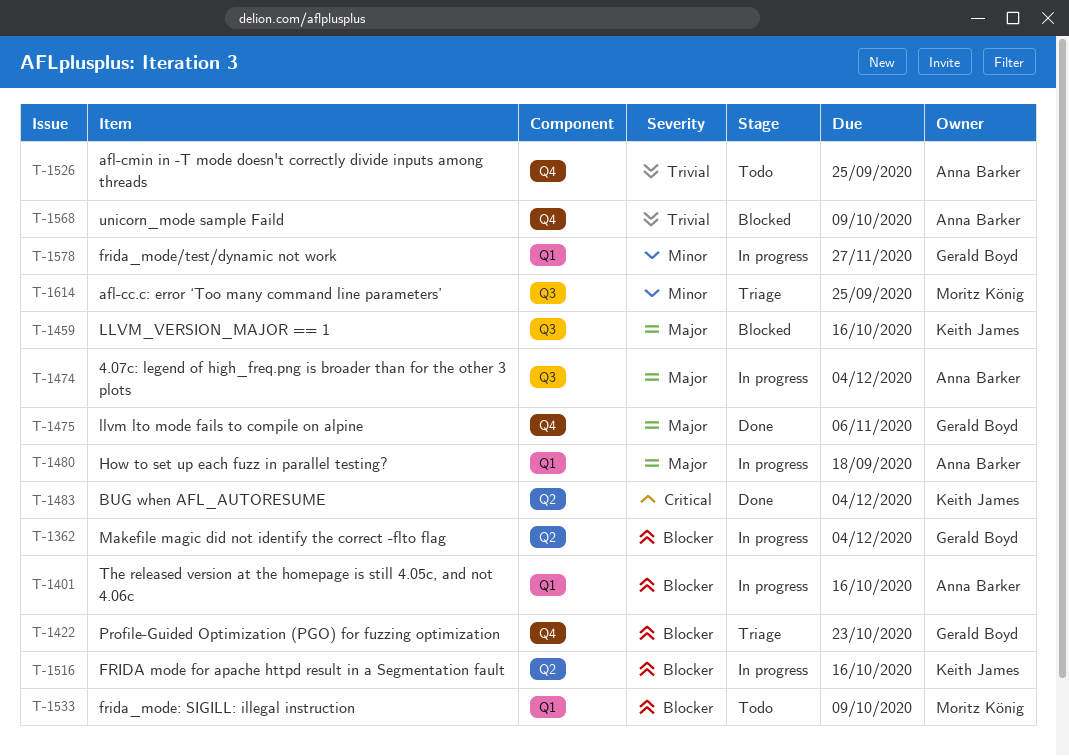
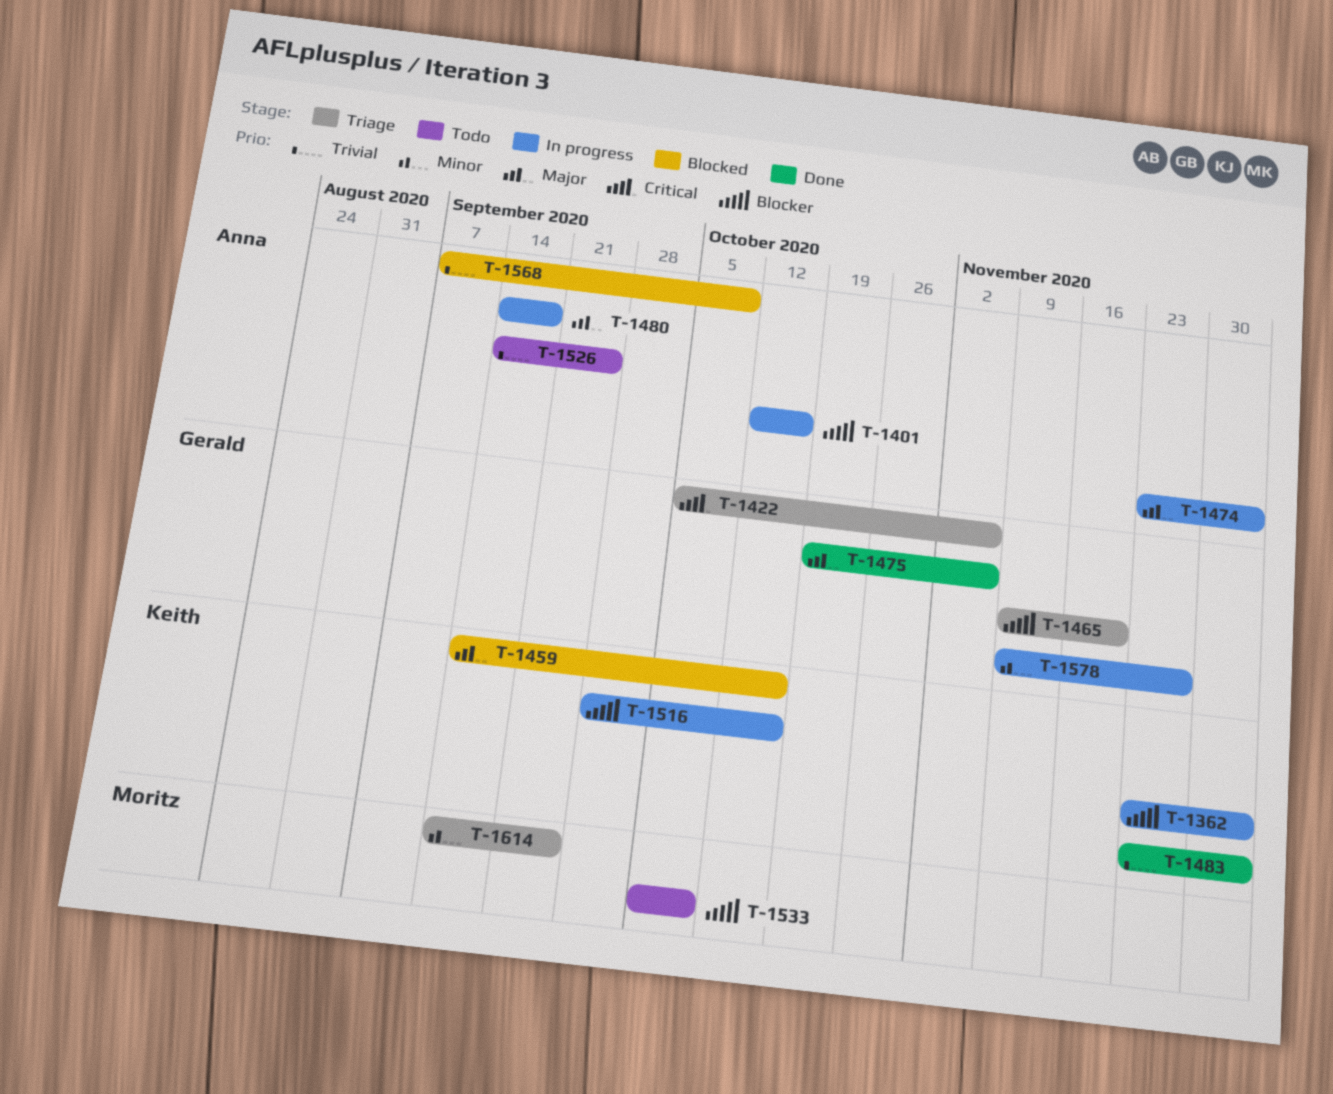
T-1362, owner: Gerald Boyd -> Keith James
T-1422, priority: Blocker -> Critical
T-1422, due: Oct 23 -> Nov 6
T-1465: none -> present
T-1483, priority: Critical -> Trivial

